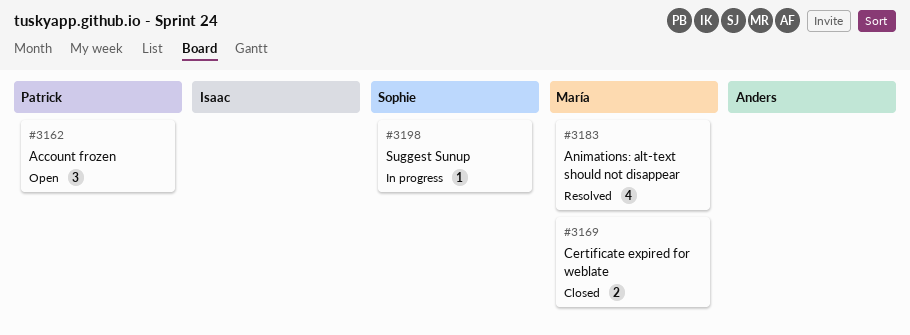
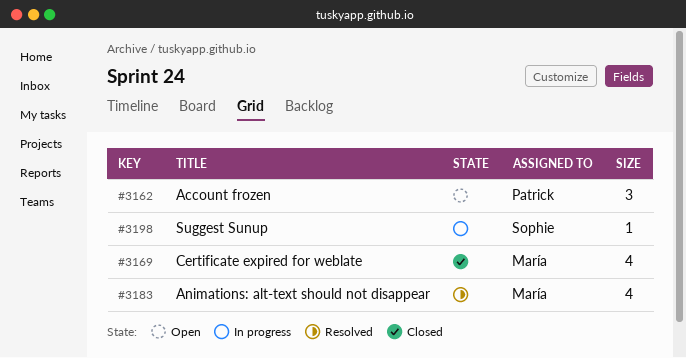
#3169, estimate: 2 -> 4

